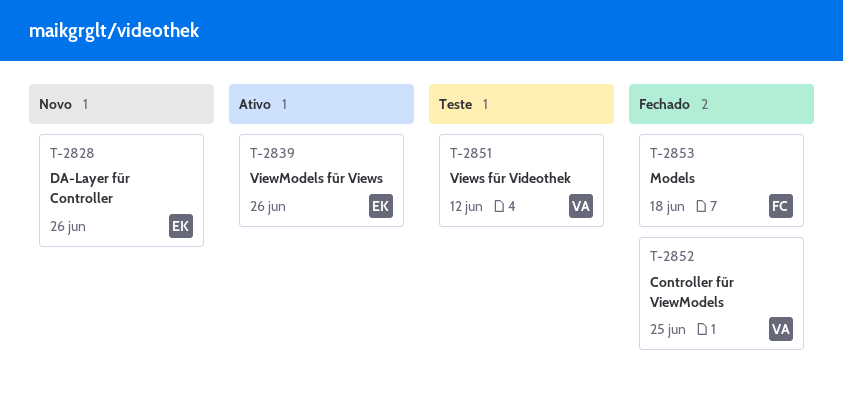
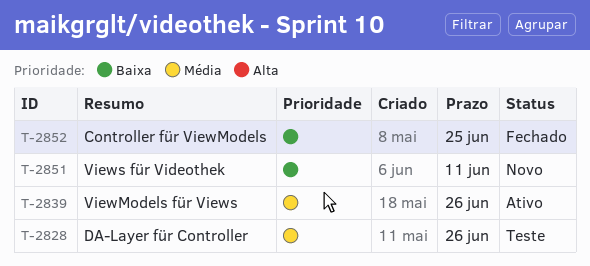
T-2828, status: Novo -> Teste
T-2851, status: Teste -> Novo
T-2851, due: Jun 12 -> Jun 11
T-2853: present -> none

